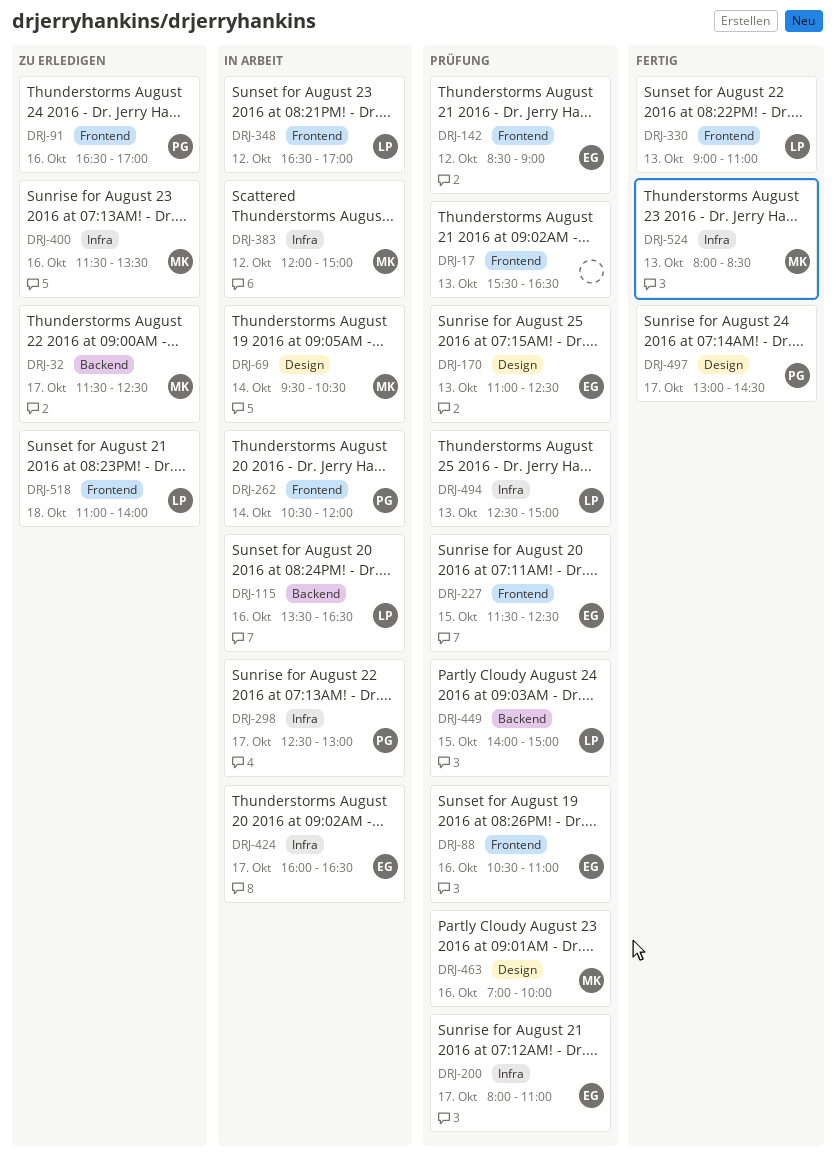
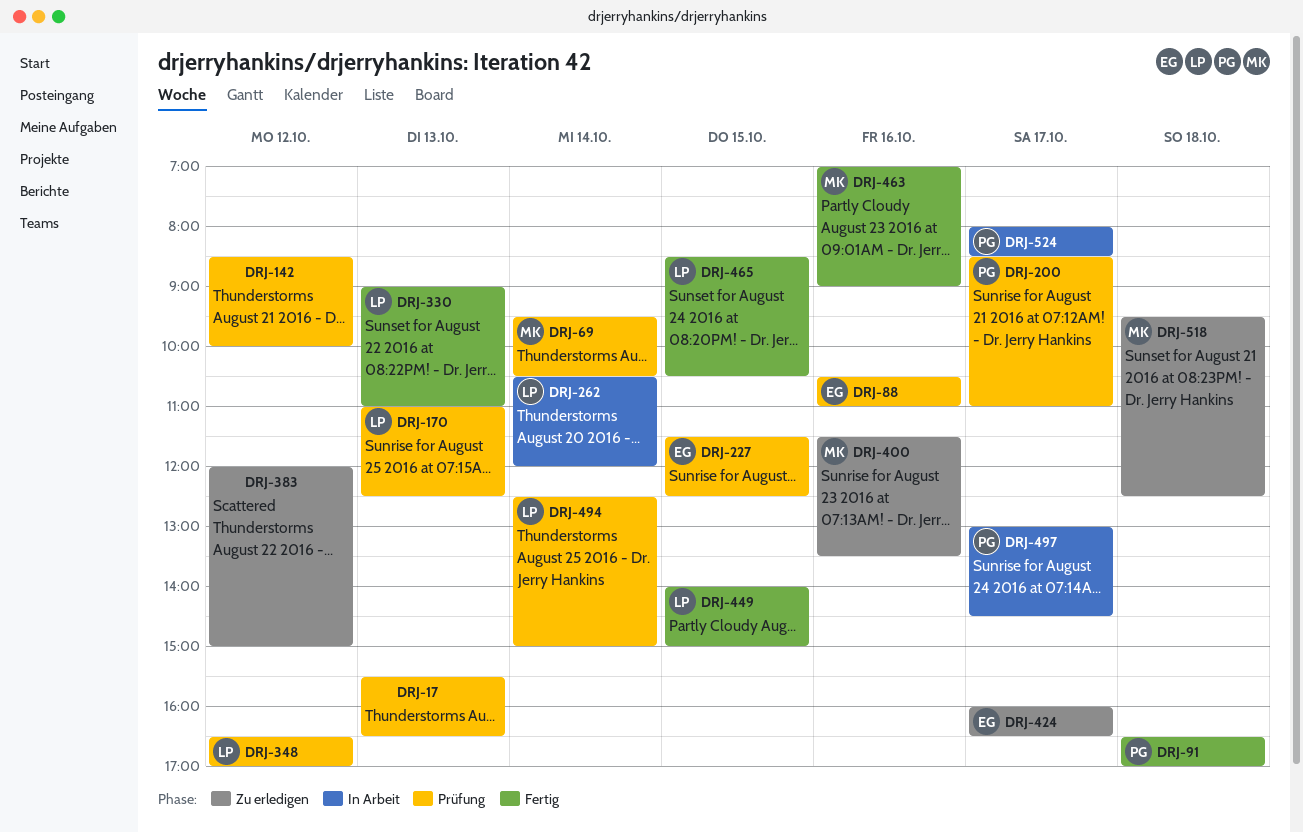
DRJ-32: present -> none
DRJ-69, status: In Arbeit -> Prüfung
DRJ-91, status: Zu erledigen -> Fertig
DRJ-91, day: Oct 16 -> Oct 18
DRJ-115: present -> none
DRJ-142, owner: EG -> none
DRJ-142, ends: 09:00 -> 10:00
DRJ-170, owner: EG -> LP
DRJ-200, owner: EG -> PG
DRJ-200, begins: 08:00 -> 08:30
DRJ-262, owner: PG -> LP
DRJ-298: present -> none
DRJ-348, status: In Arbeit -> Prüfung
DRJ-383, status: In Arbeit -> Zu erledigen
DRJ-383, owner: MK -> none
DRJ-424, status: In Arbeit -> Zu erledigen
DRJ-449, status: Prüfung -> Fertig
DRJ-463, status: Prüfung -> Fertig
DRJ-463, ends: 10:00 -> 09:00
DRJ-465: none -> present
DRJ-494, day: Oct 13 -> Oct 14
DRJ-497, status: Fertig -> In Arbeit
DRJ-518, owner: LP -> MK
DRJ-518, begins: 11:00 -> 09:30
DRJ-518, ends: 14:00 -> 12:30
DRJ-524, status: Fertig -> In Arbeit
DRJ-524, owner: MK -> PG
DRJ-524, day: Oct 13 -> Oct 17

